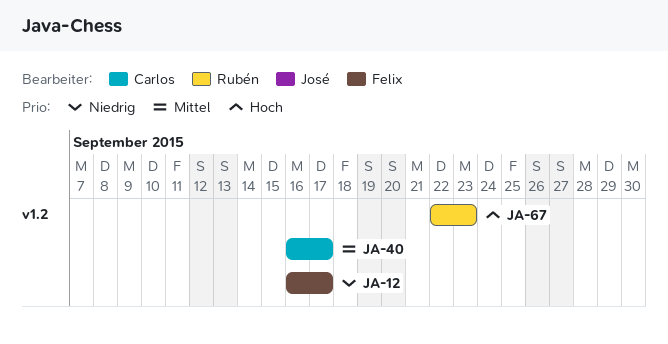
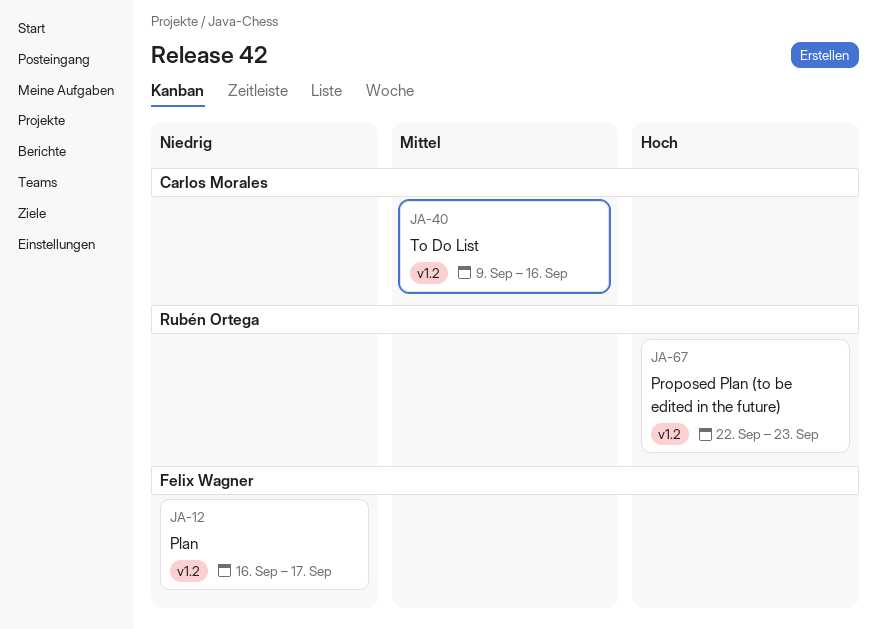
JA-40, start: Sep 16 -> Sep 9
JA-40, due: Sep 17 -> Sep 16

